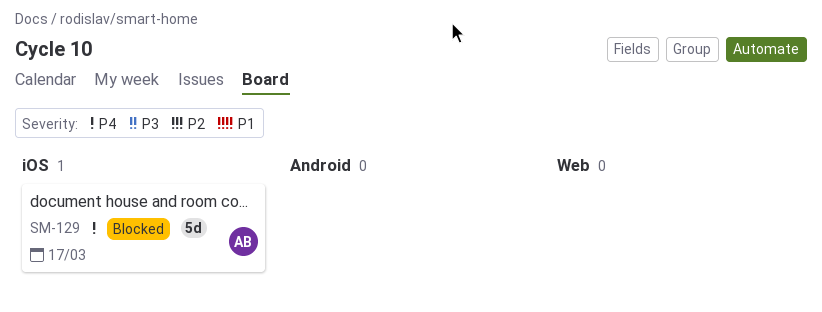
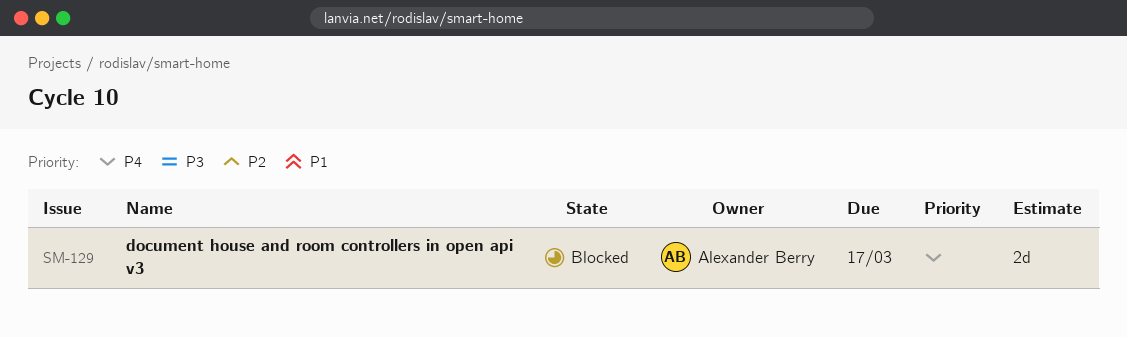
SM-129, estimate: 5d -> 2d

